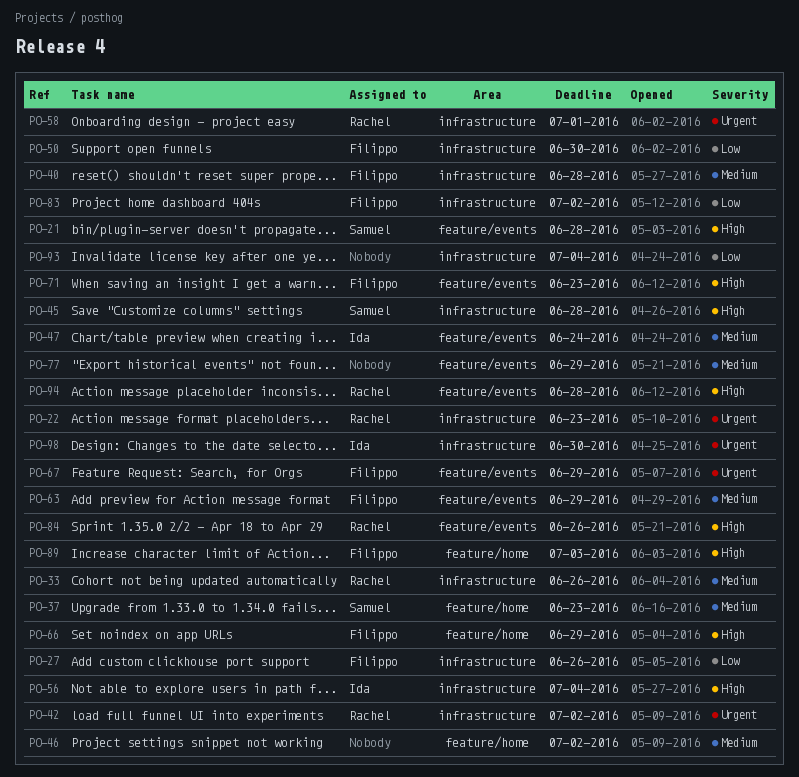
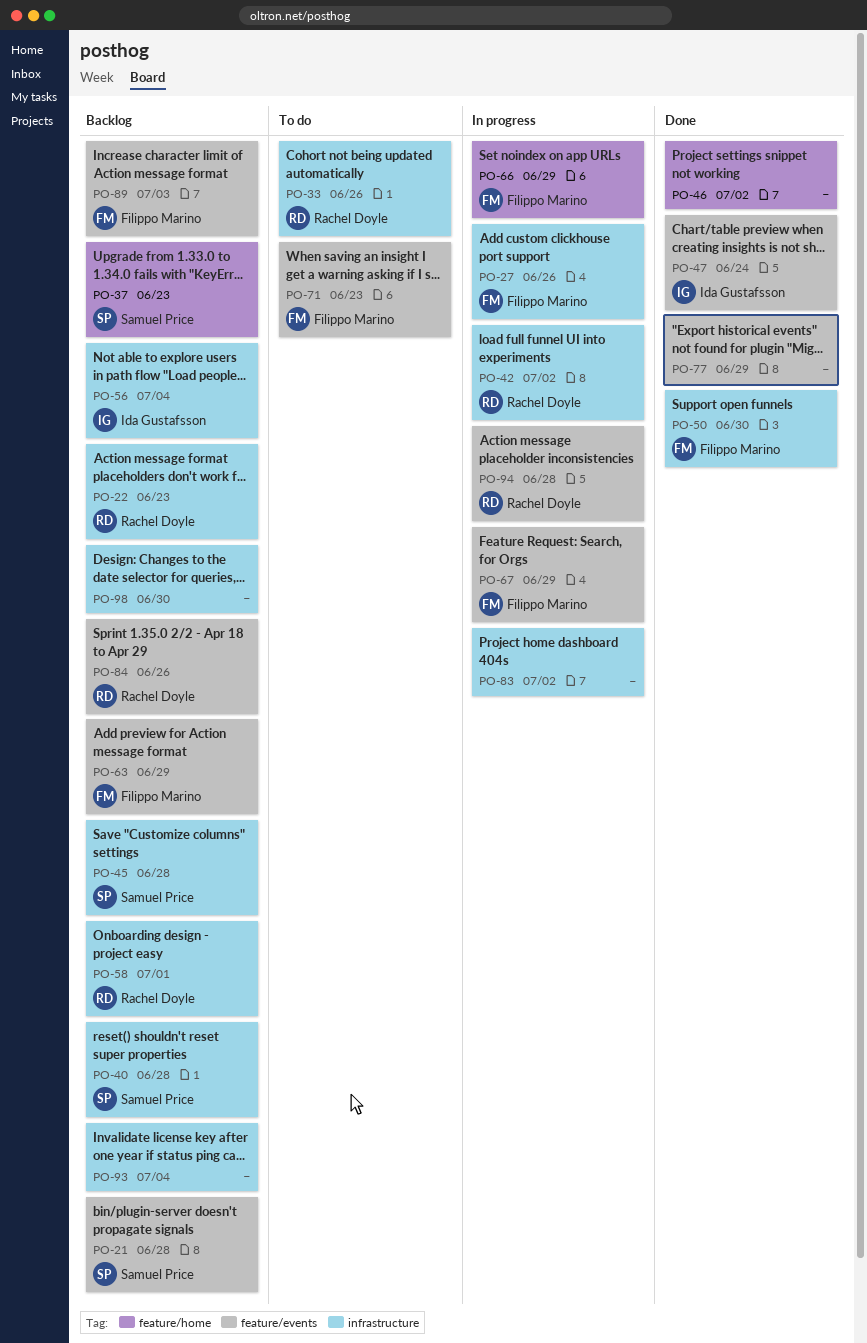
PO-40, owner: Filippo Marino -> Samuel Price
PO-83, owner: Filippo Marino -> none
PO-89, label: feature/home -> feature/events
PO-98, owner: Ida Gustafsson -> none

